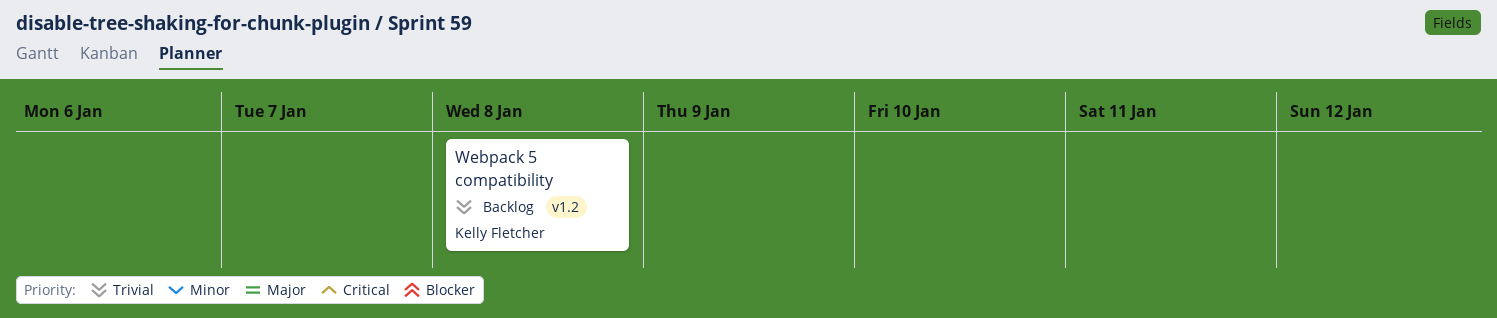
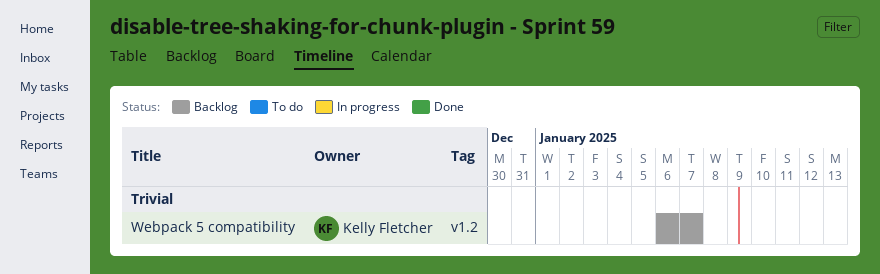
Webpack 5 compatibility, due: Jan 8 -> Jan 7

